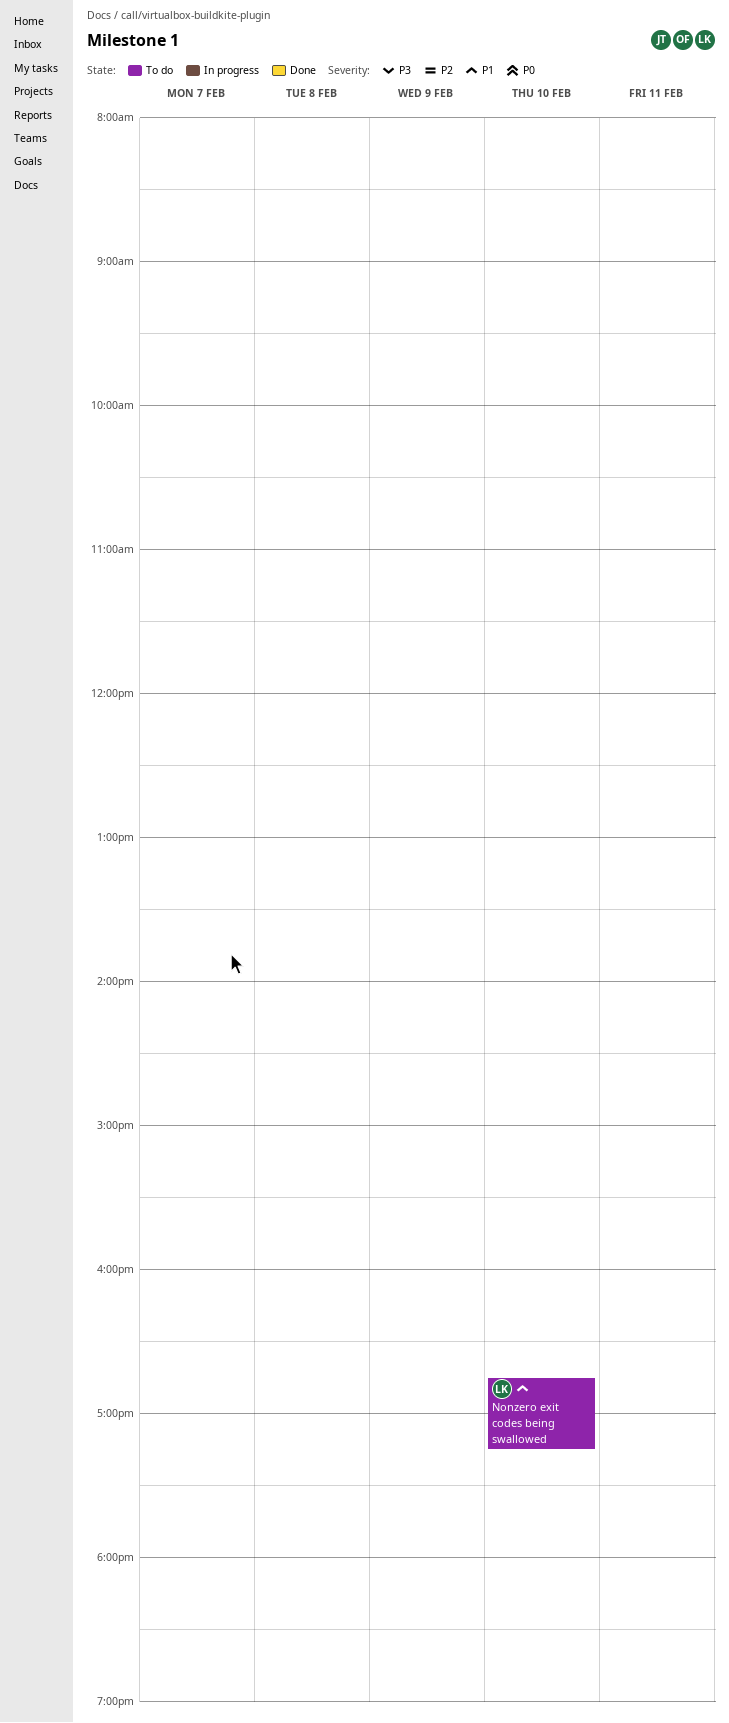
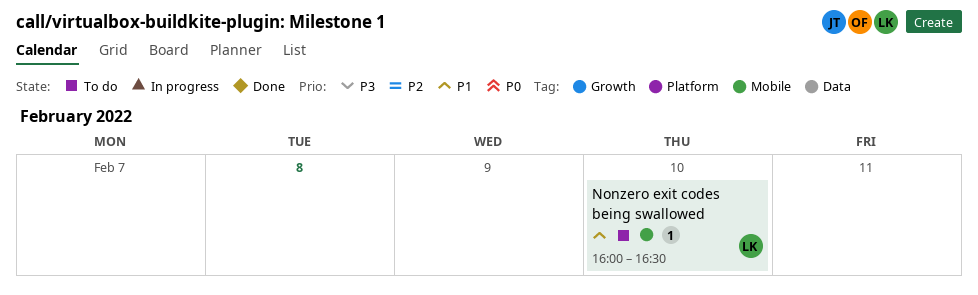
Nonzero exit codes being swallowed, begins: 16:45 -> 16:00
Nonzero exit codes being swallowed, ends: 17:15 -> 16:30

